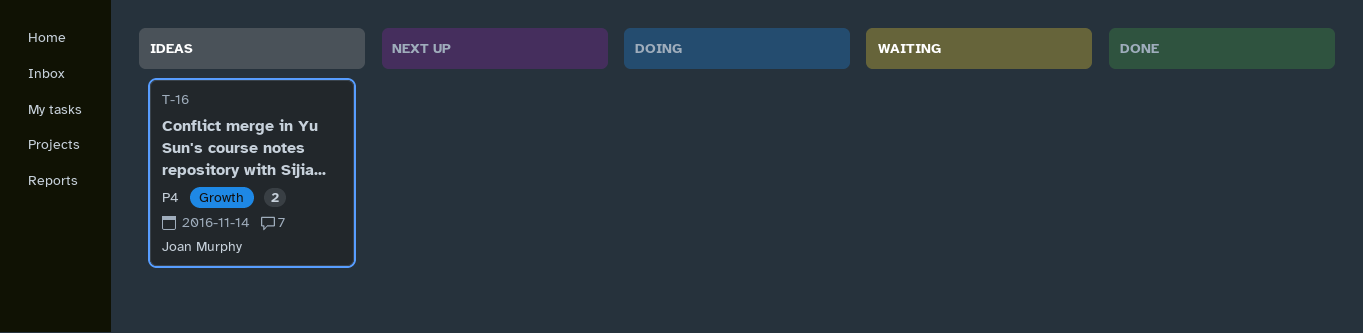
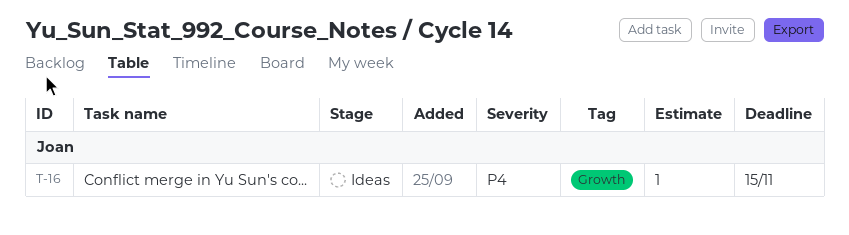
T-16, estimate: 2 -> 1
T-16, due: Nov 14 -> Nov 15

